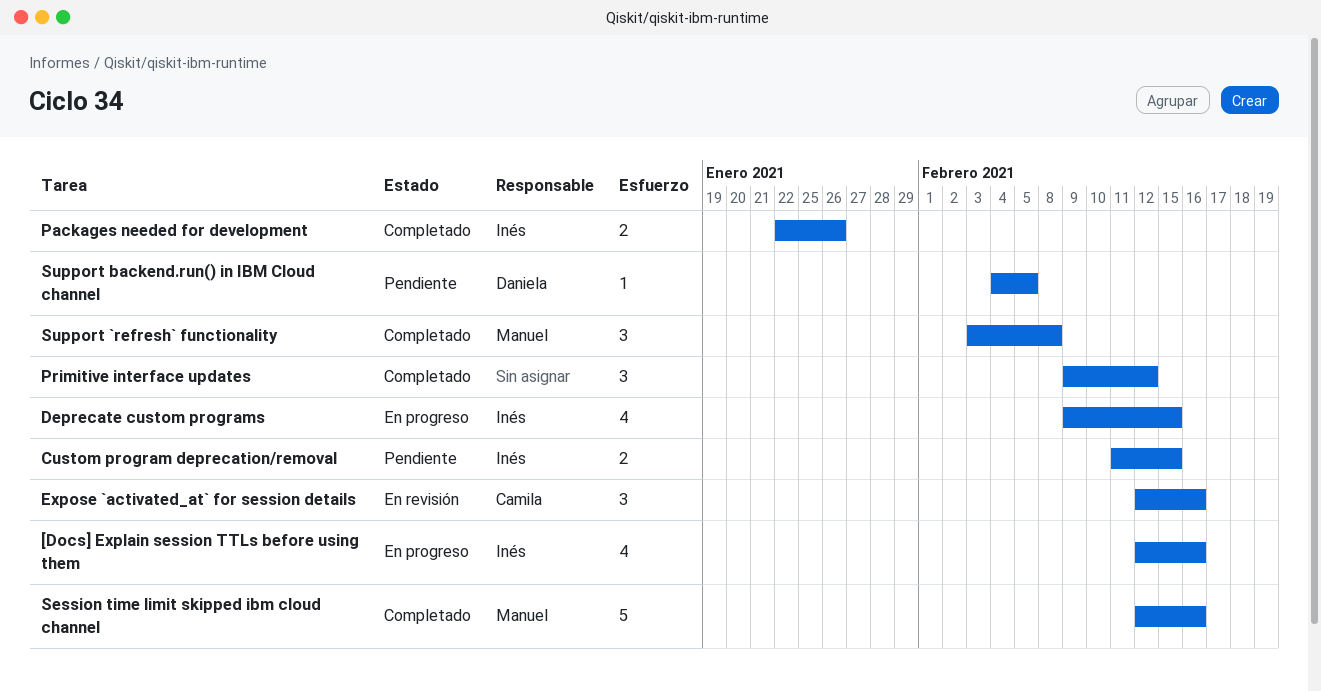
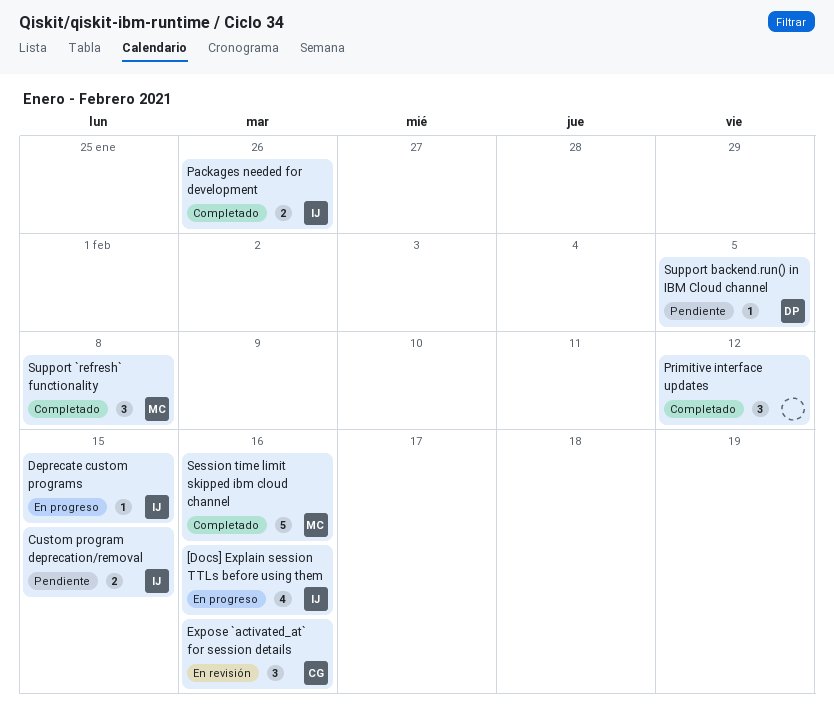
Deprecate custom programs, estimate: 4 -> 1

